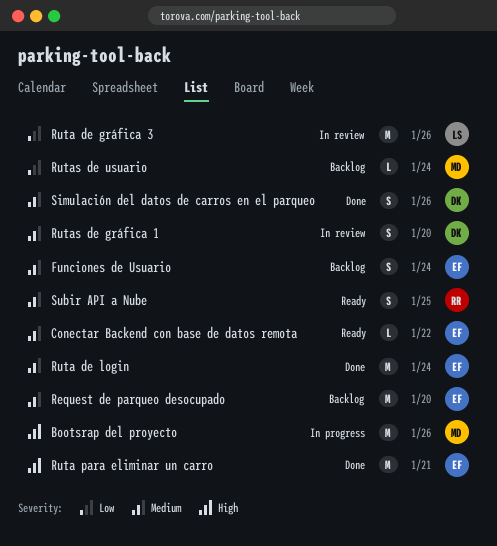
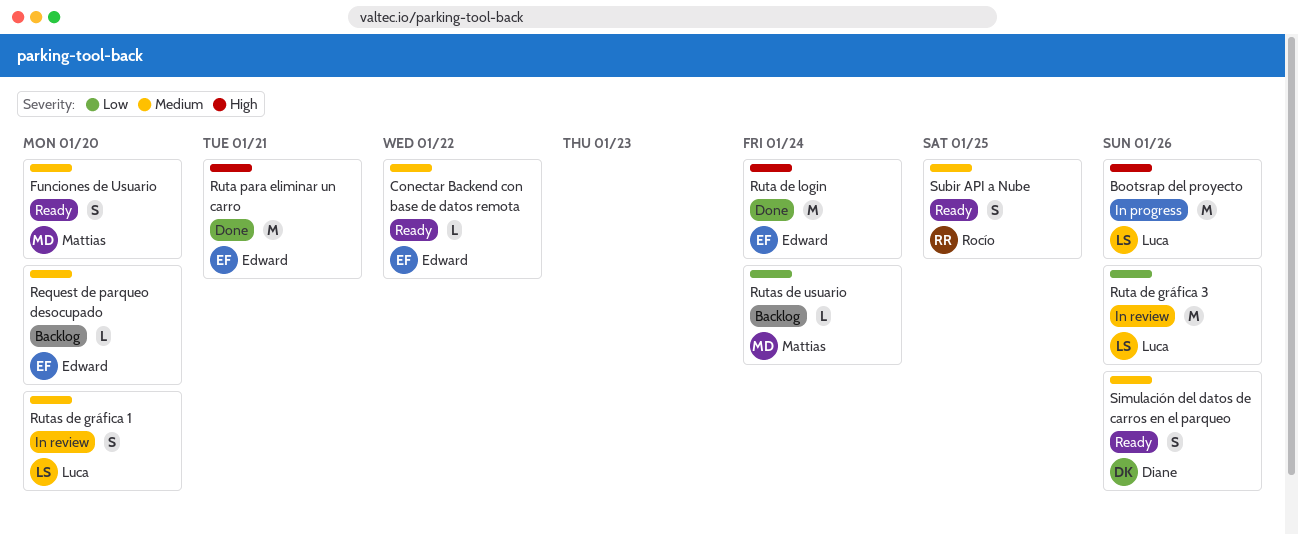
Bootsrap del proyecto, owner: Mattias -> Luca
Funciones de Usuario, status: Backlog -> Ready
Funciones de Usuario, owner: Edward -> Mattias
Funciones de Usuario, due: Jan 24 -> Jan 20
Request de parqueo desocupado, estimate: M -> L
Ruta de login, priority: Medium -> High
Rutas de gráfica 1, owner: Diane -> Luca
Simulación del datos de carros en el parqueo, status: Done -> Ready

